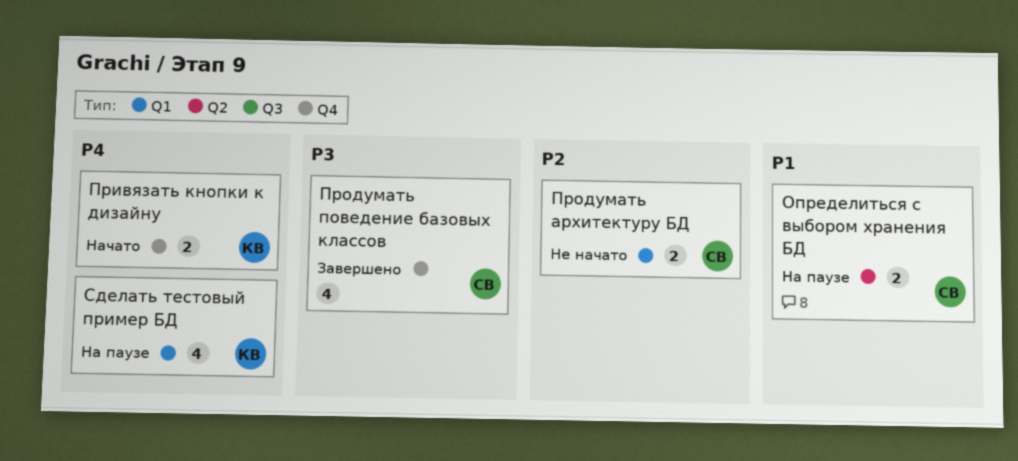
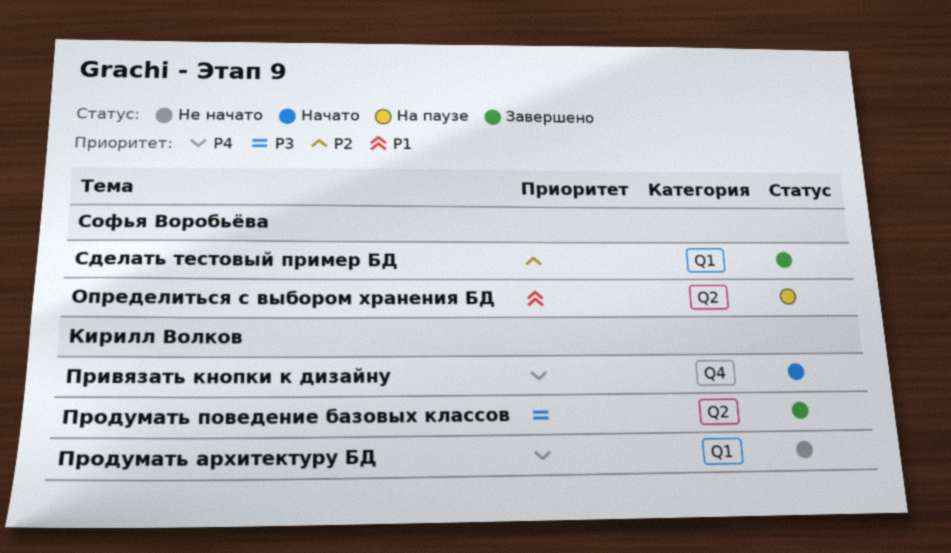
Продумать архитектуру БД, owner: Софья Воробьёва -> Кирилл Волков
Продумать архитектуру БД, priority: P2 -> P4
Продумать поведение базовых классов, owner: Софья Воробьёва -> Кирилл Волков
Продумать поведение базовых классов, label: Q4 -> Q2
Сделать тестовый пример БД, status: На паузе -> Завершено
Сделать тестовый пример БД, owner: Кирилл Волков -> Софья Воробьёва
Сделать тестовый пример БД, priority: P4 -> P2

